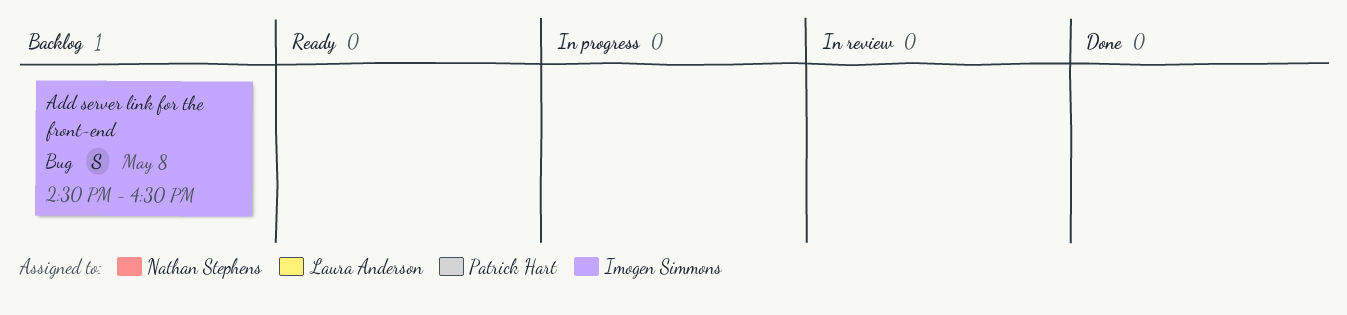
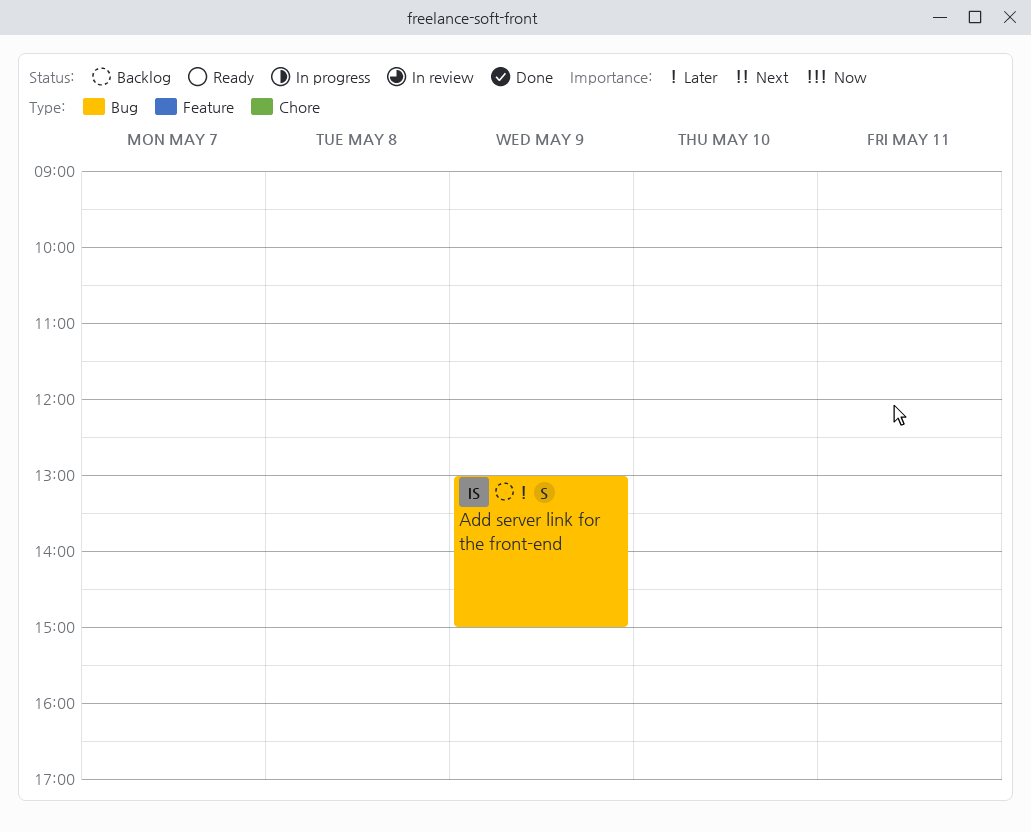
Add server link for the front-end, day: May 8 -> May 9
Add server link for the front-end, begins: 14:30 -> 13:00
Add server link for the front-end, ends: 16:30 -> 15:00

